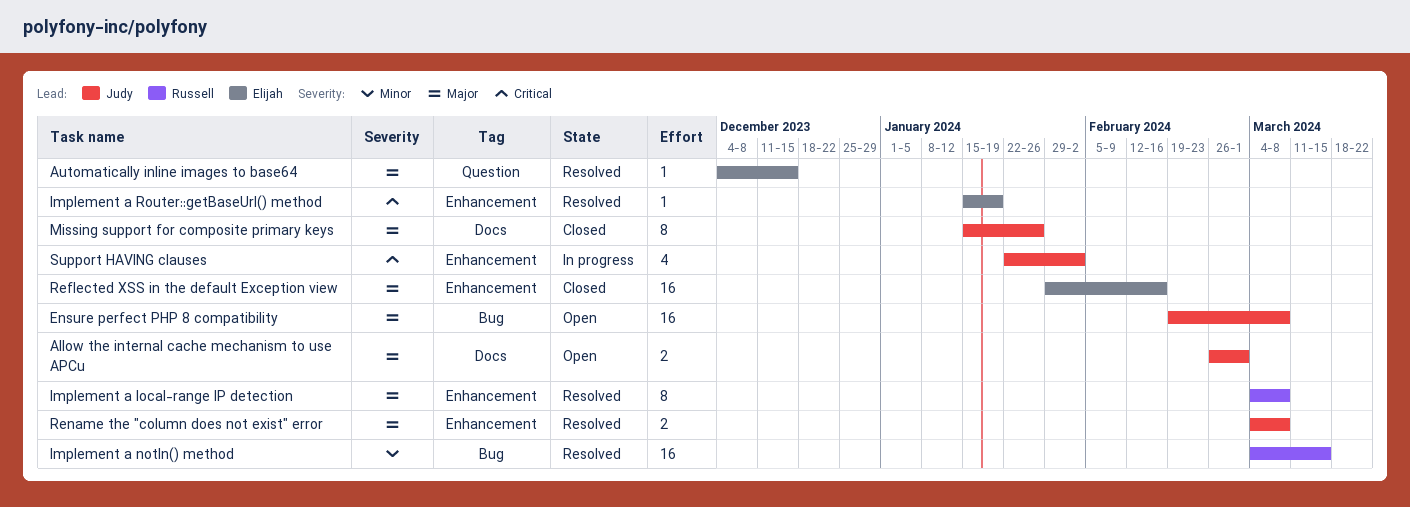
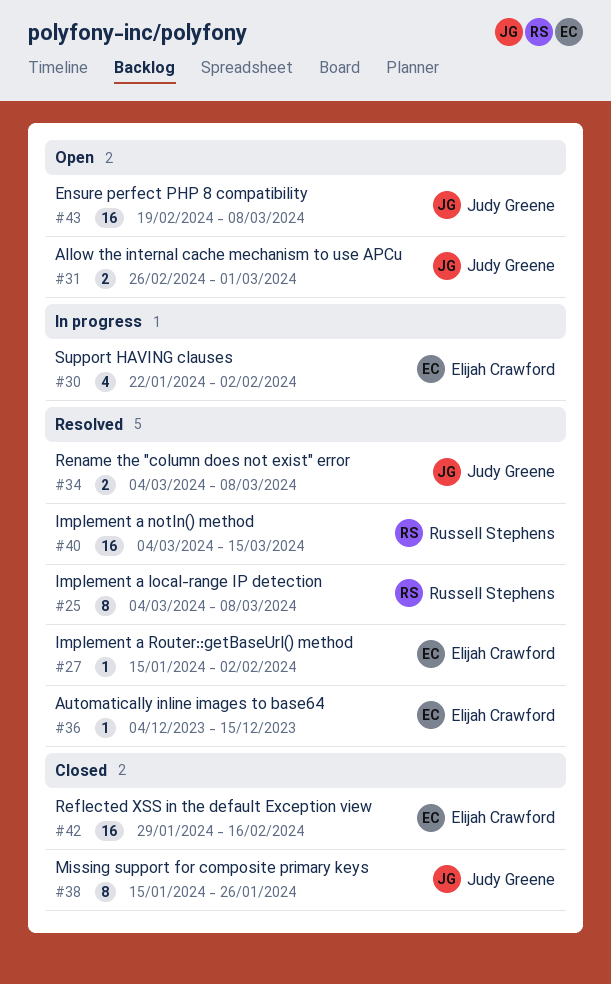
Implement a Router::getBaseUrl() method, due: Jan 19 -> Feb 2
Support HAVING clauses, owner: Judy Greene -> Elijah Crawford

